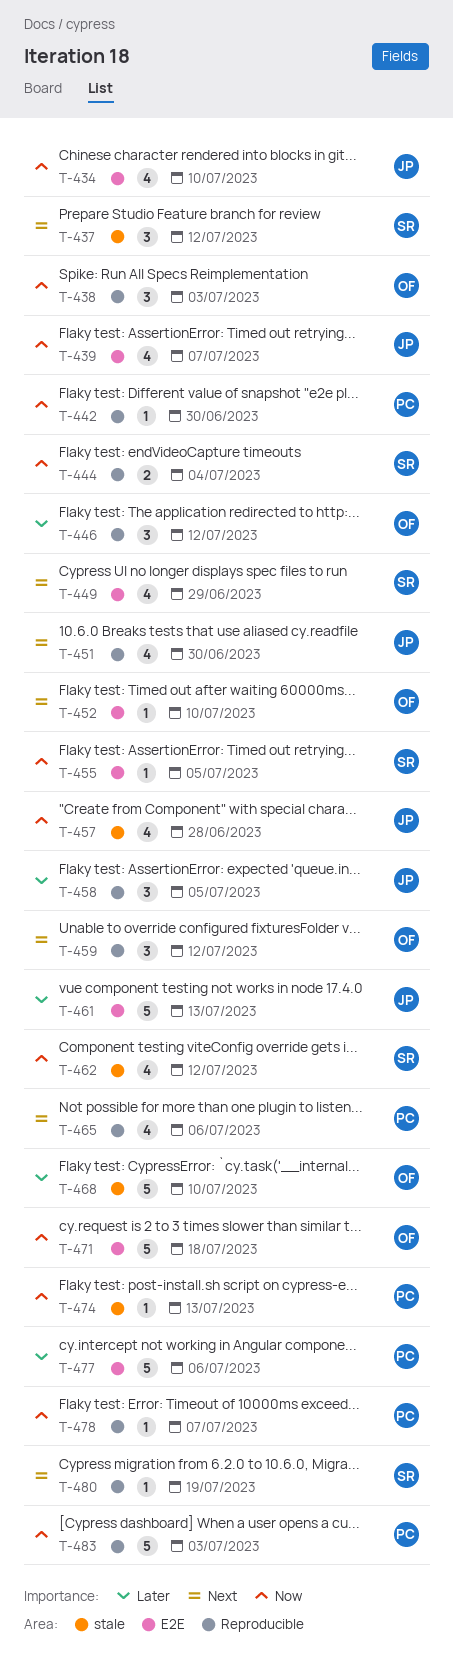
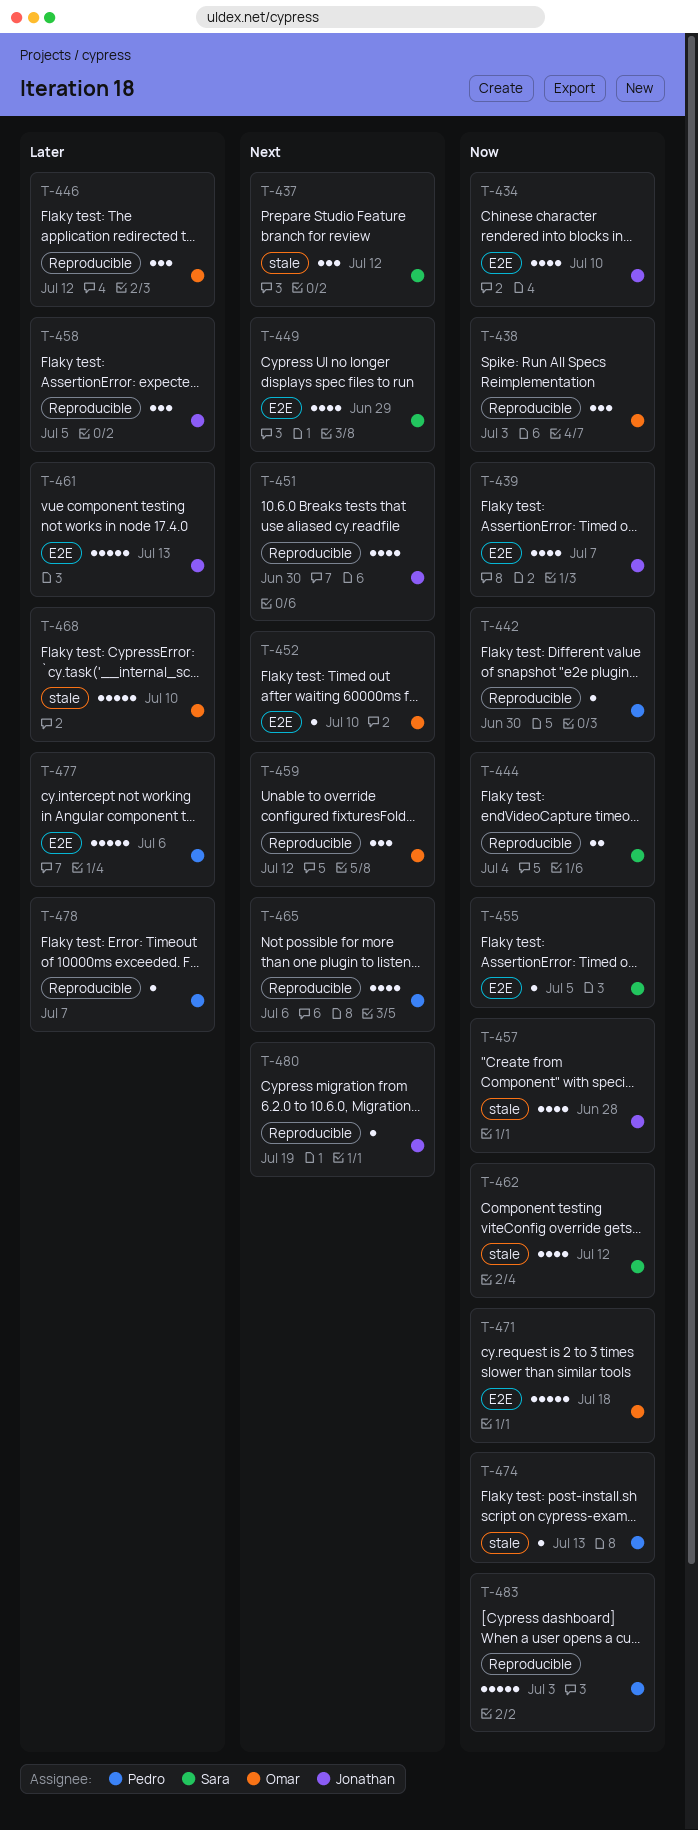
T-478, priority: Now -> Later
T-480, owner: Sara -> Jonathan

